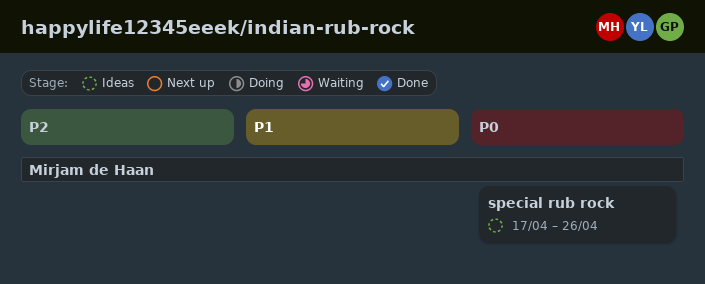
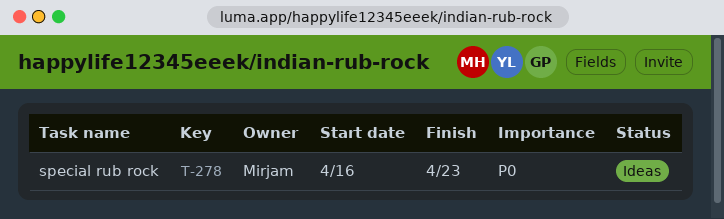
special rub rock, start: Apr 17 -> Apr 16
special rub rock, due: Apr 26 -> Apr 23

